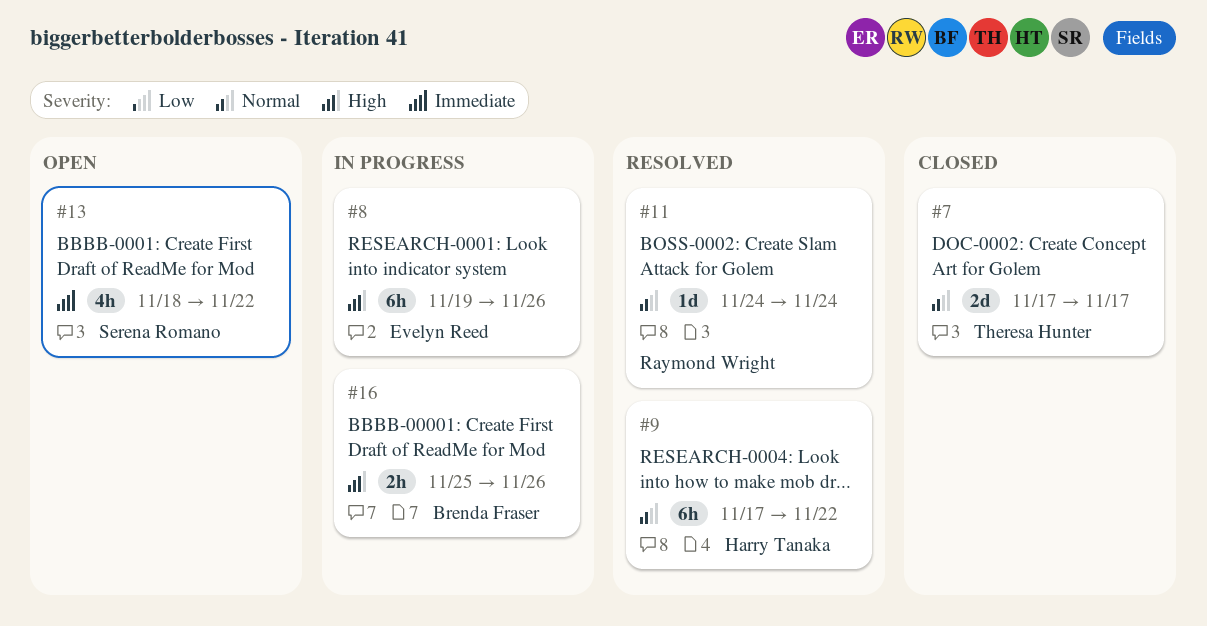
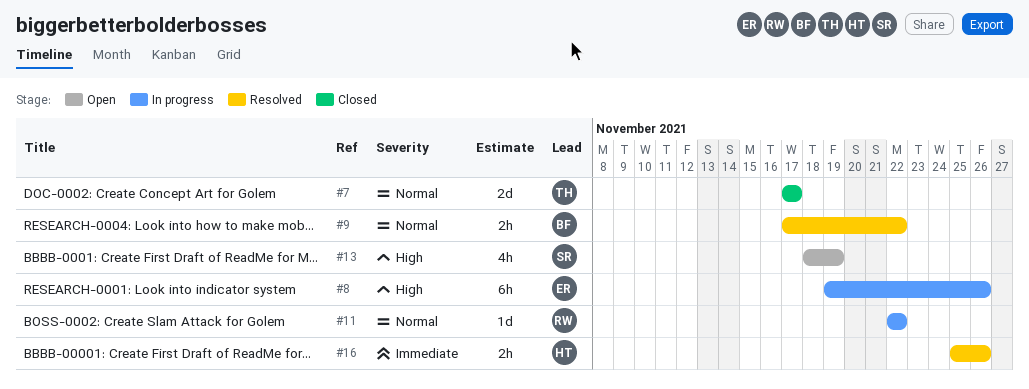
#9, owner: Harry Tanaka -> Brenda Fraser
#9, estimate: 6h -> 2h
#11, status: Resolved -> In progress
#11, start: Nov 24 -> Nov 22
#11, due: Nov 24 -> Nov 22
#13, priority: Immediate -> High
#13, due: Nov 22 -> Nov 19
#16, status: In progress -> Resolved
#16, owner: Brenda Fraser -> Harry Tanaka
#16, priority: High -> Immediate

